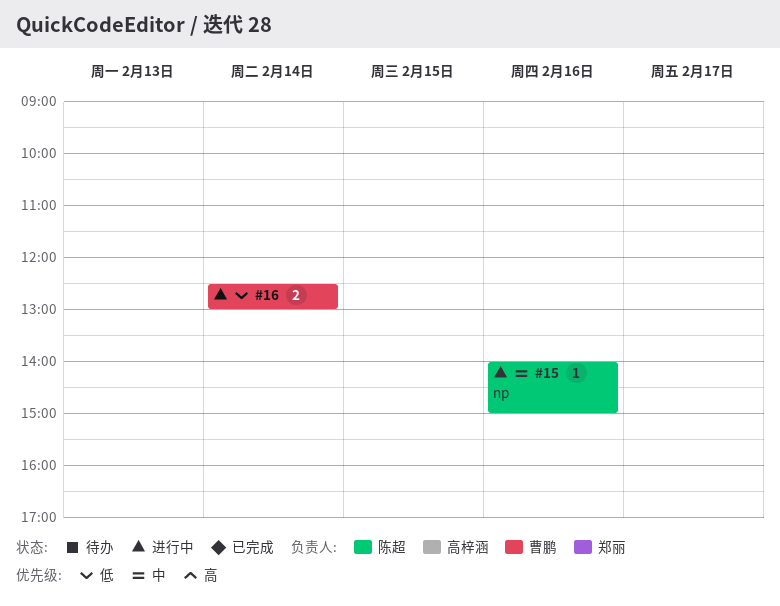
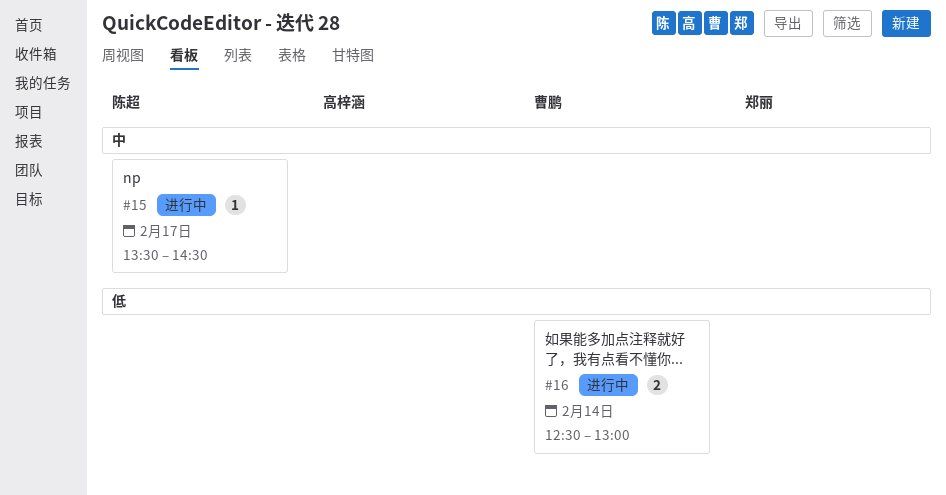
#15, day: Feb 16 -> Feb 17
#15, begins: 14:00 -> 13:30
#15, ends: 15:00 -> 14:30

